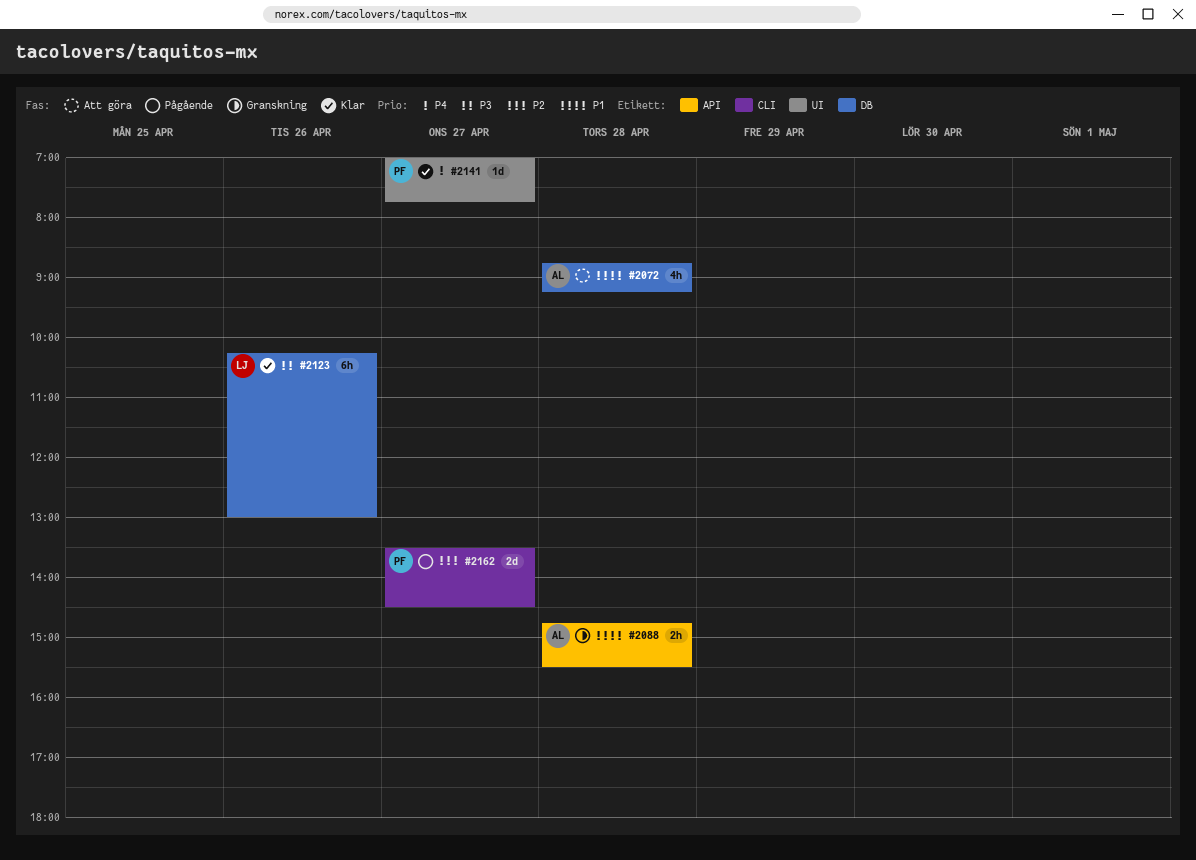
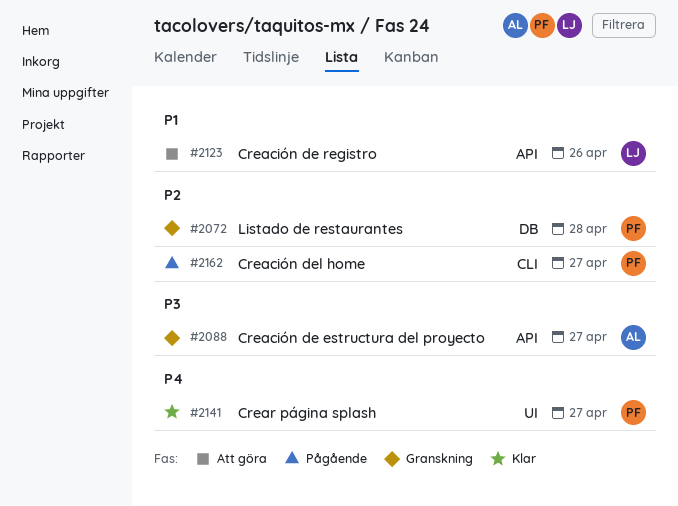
#2072, status: Att göra -> Granskning
#2072, owner: AL -> PF
#2072, priority: P1 -> P2
#2088, priority: P1 -> P3
#2088, day: Apr 28 -> Apr 27
#2123, status: Klar -> Att göra
#2123, priority: P3 -> P1
#2123, label: DB -> API

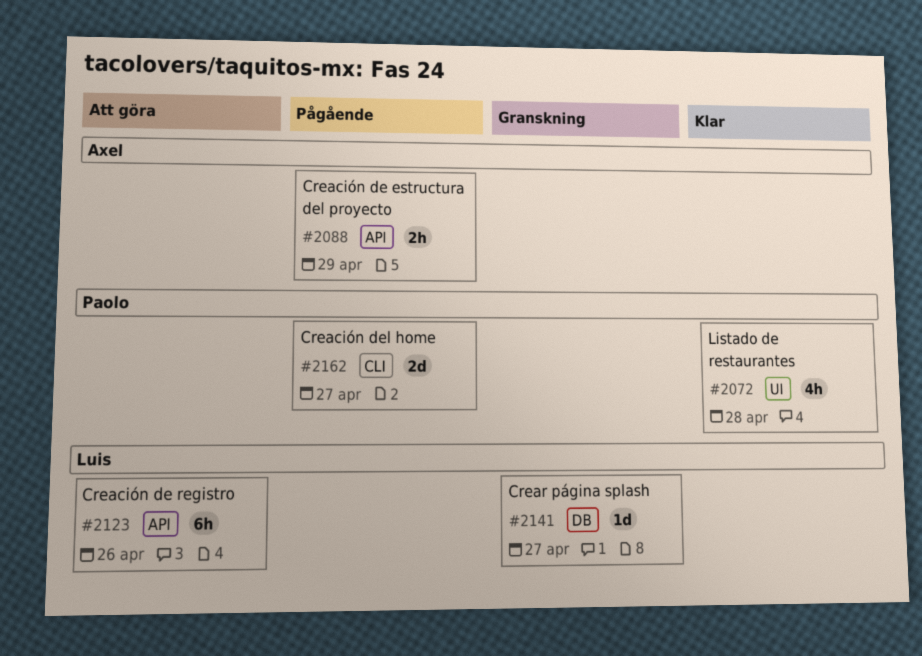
#2072, status: Granskning -> Klar
#2072, label: DB -> UI
#2088, status: Granskning -> Pågående
#2088, day: Apr 27 -> Apr 29
#2141, status: Klar -> Granskning
#2141, owner: Paolo -> Luis
#2141, label: UI -> DB

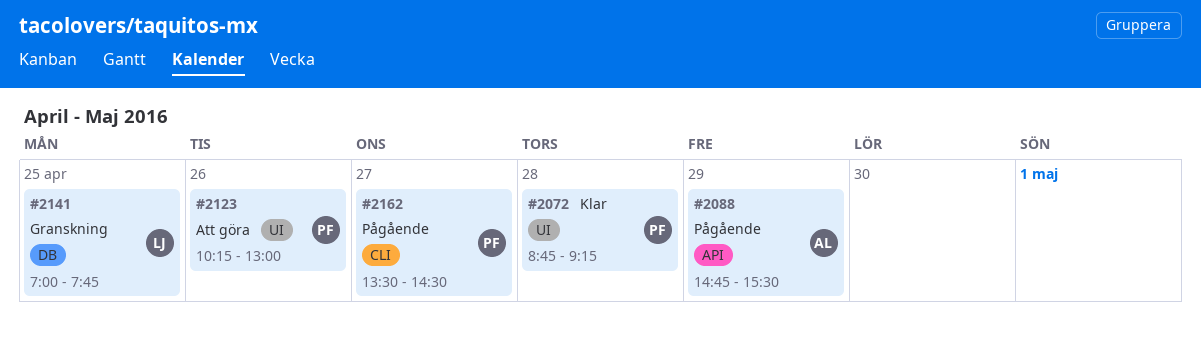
#2123, owner: Luis -> Paolo
#2123, label: API -> UI
#2141, day: Apr 27 -> Apr 25

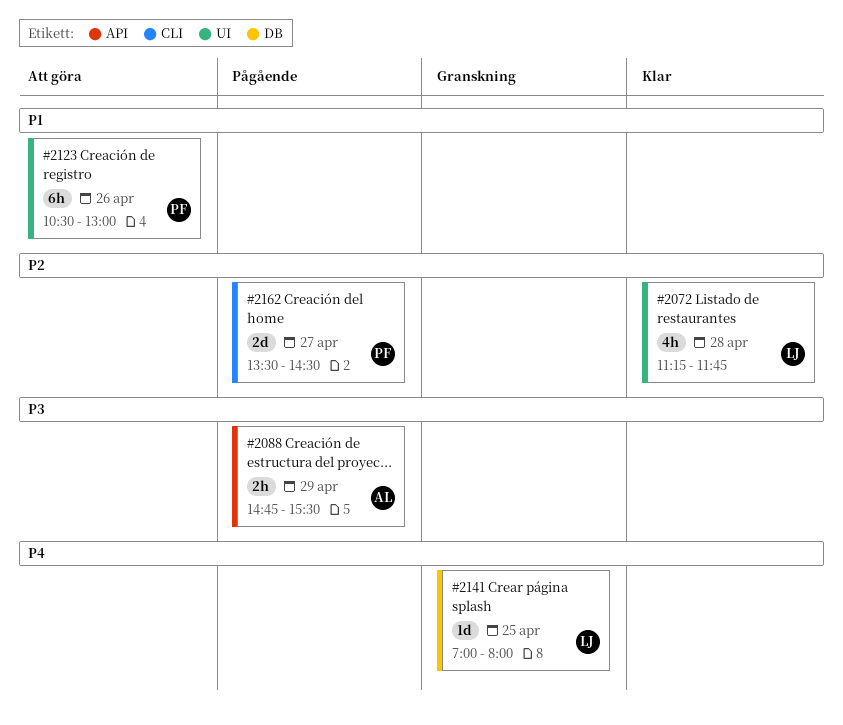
#2072, owner: PF -> LJ
#2072, begins: 08:45 -> 11:15
#2072, ends: 09:15 -> 11:45
#2123, begins: 10:15 -> 10:30
#2141, ends: 07:45 -> 08:00

